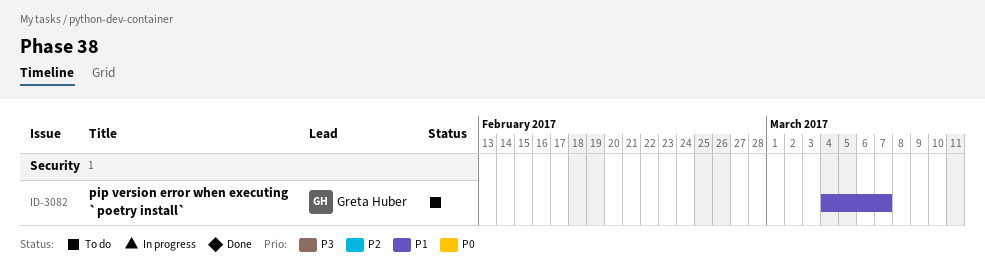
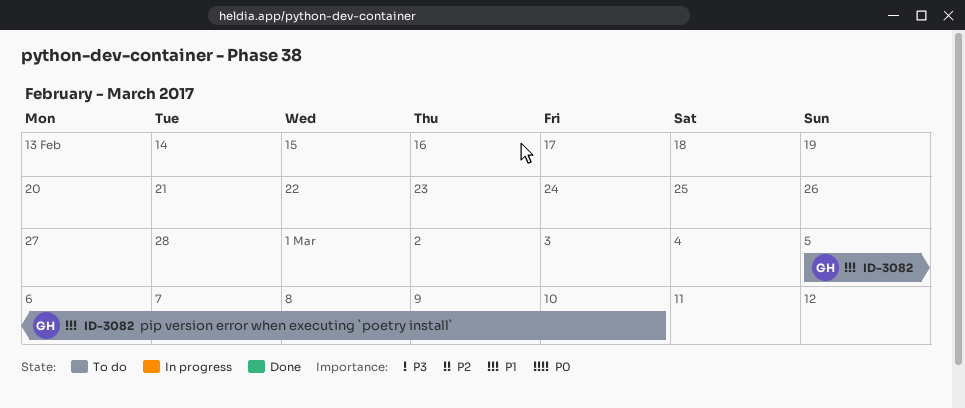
ID-3082, start: Mar 4 -> Mar 5
ID-3082, due: Mar 7 -> Mar 10

